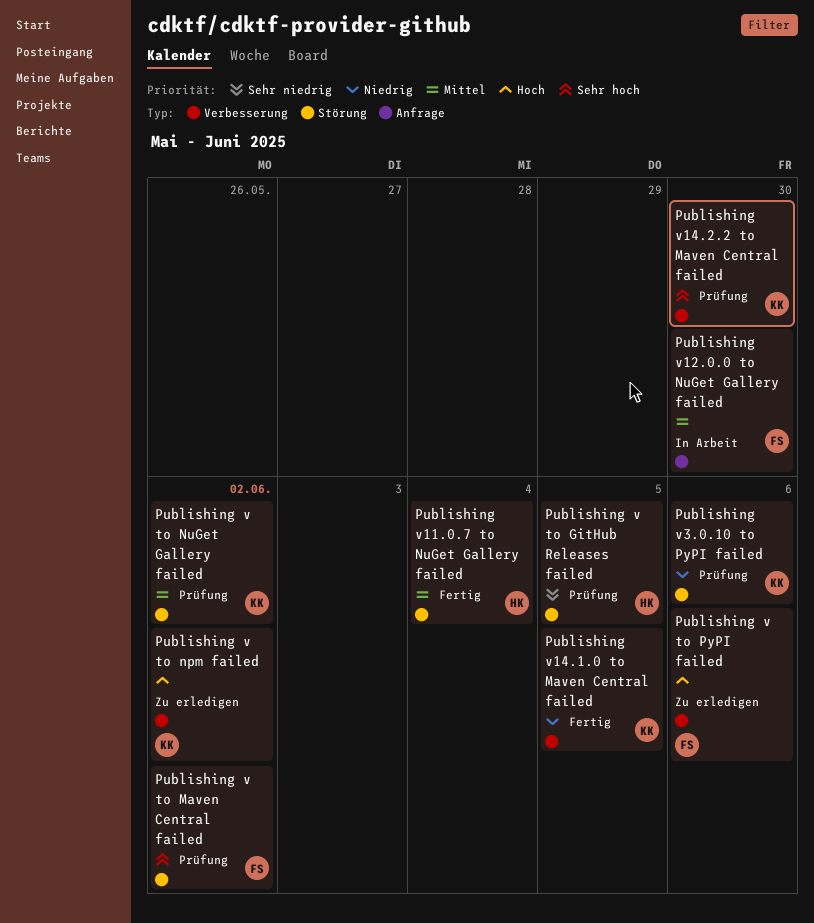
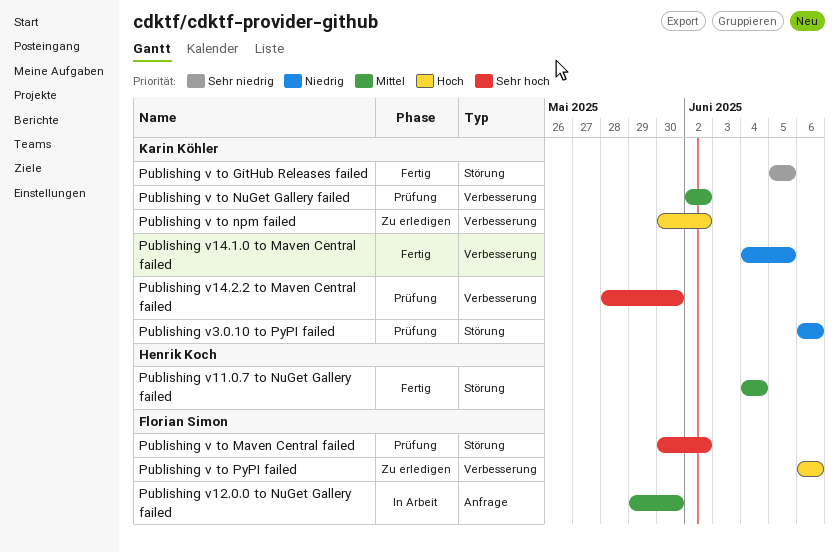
Publishing v to GitHub Releases failed, status: Prüfung -> Fertig
Publishing v to GitHub Releases failed, owner: Henrik Koch -> Karin Köhler
Publishing v to NuGet Gallery failed, label: Störung -> Verbesserung

